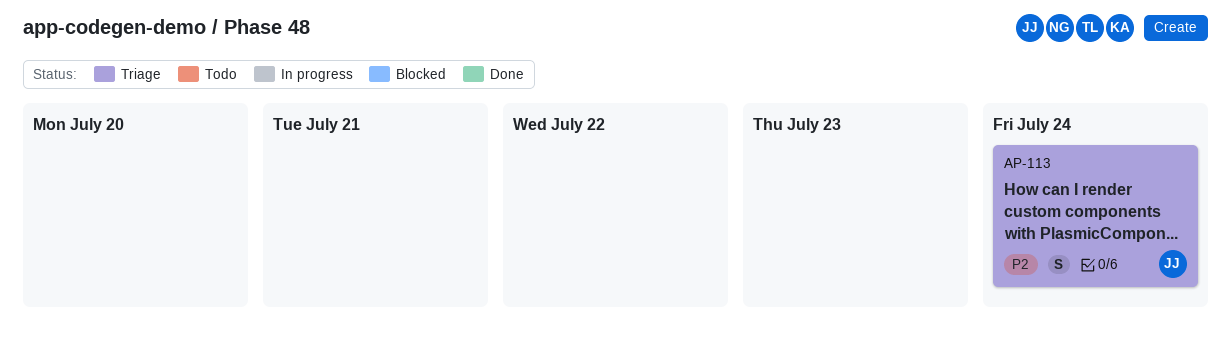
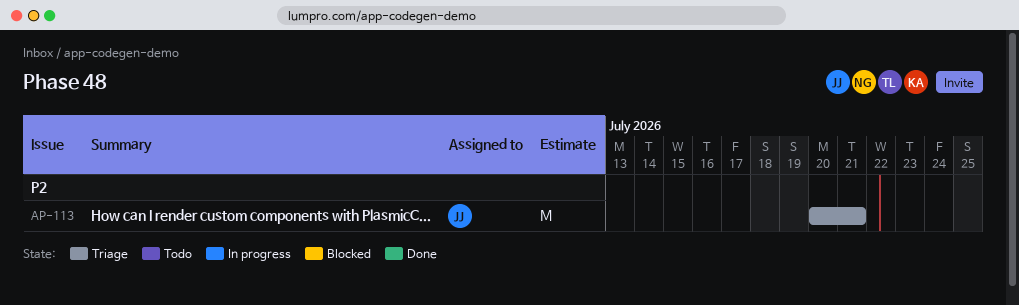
AP-113, estimate: S -> M
AP-113, due: Jul 24 -> Jul 21

